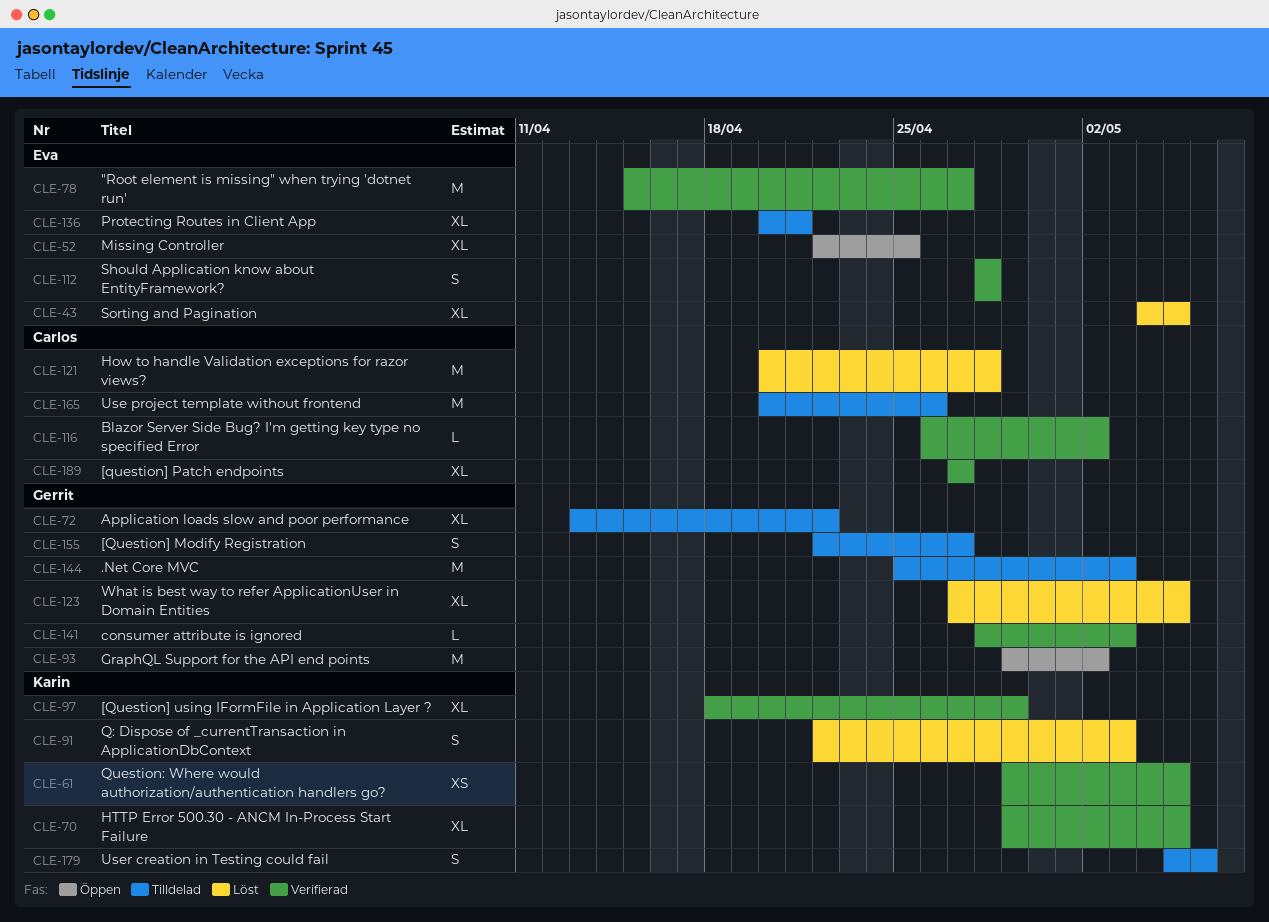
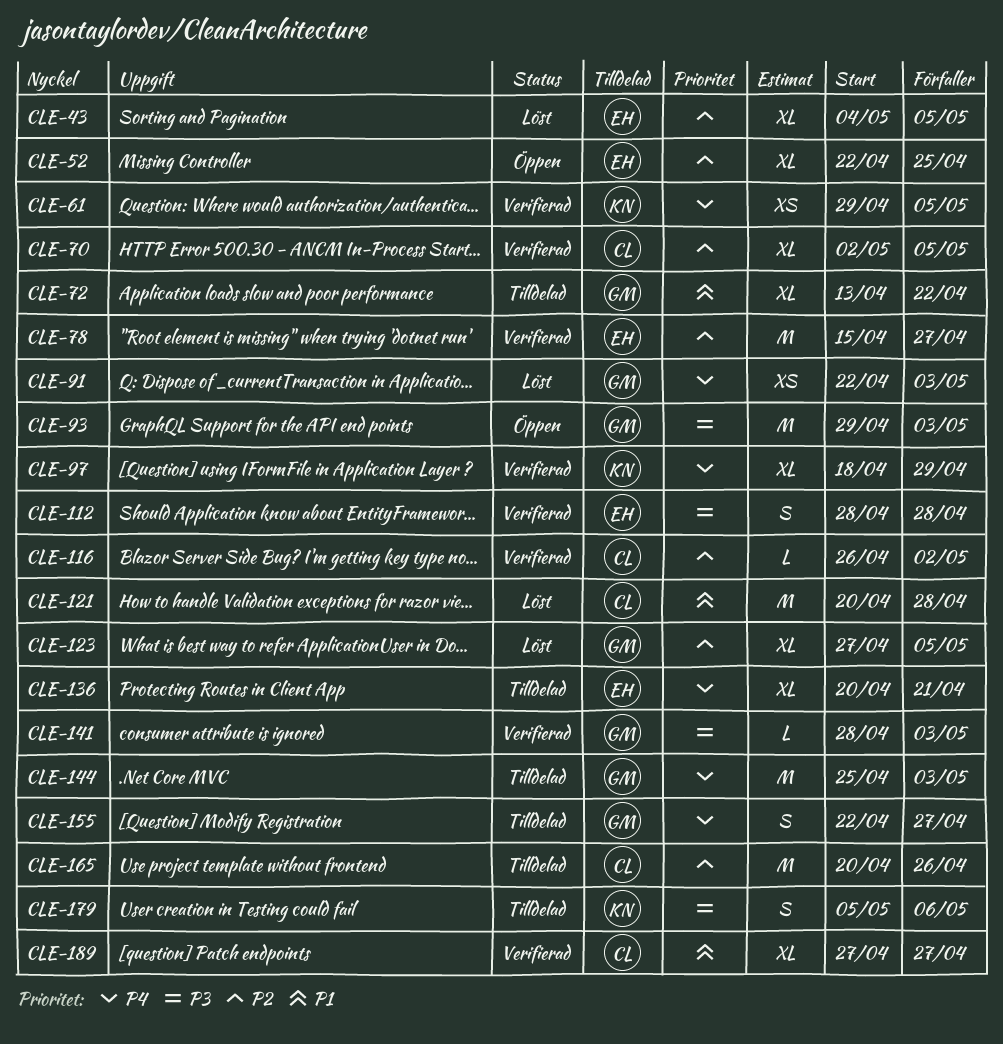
CLE-70, owner: Karin -> Carlos
CLE-70, start: Apr 29 -> May 2
CLE-91, owner: Karin -> Gerrit
CLE-91, estimate: S -> XS
CLE-93, due: May 2 -> May 3

